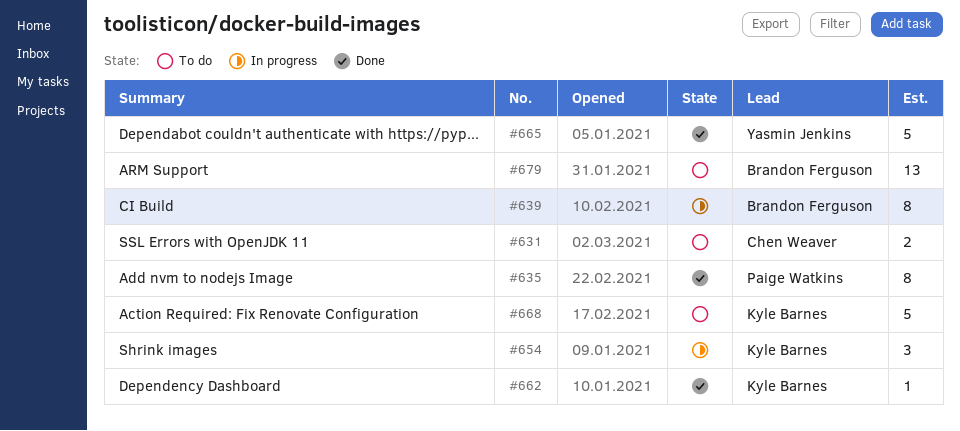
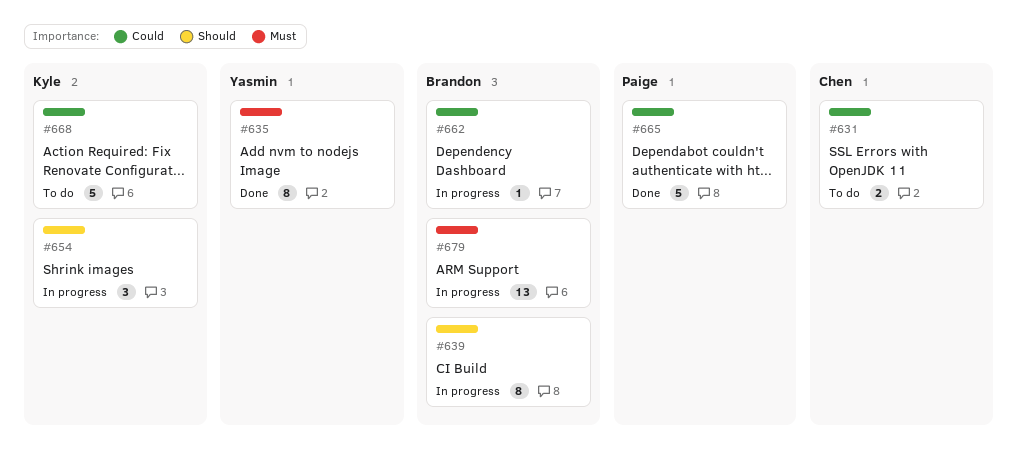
#635, owner: Paige Watkins -> Yasmin Jenkins
#662, status: Done -> In progress
#662, owner: Kyle Barnes -> Brandon Ferguson
#665, owner: Yasmin Jenkins -> Paige Watkins
#679, status: To do -> In progress

